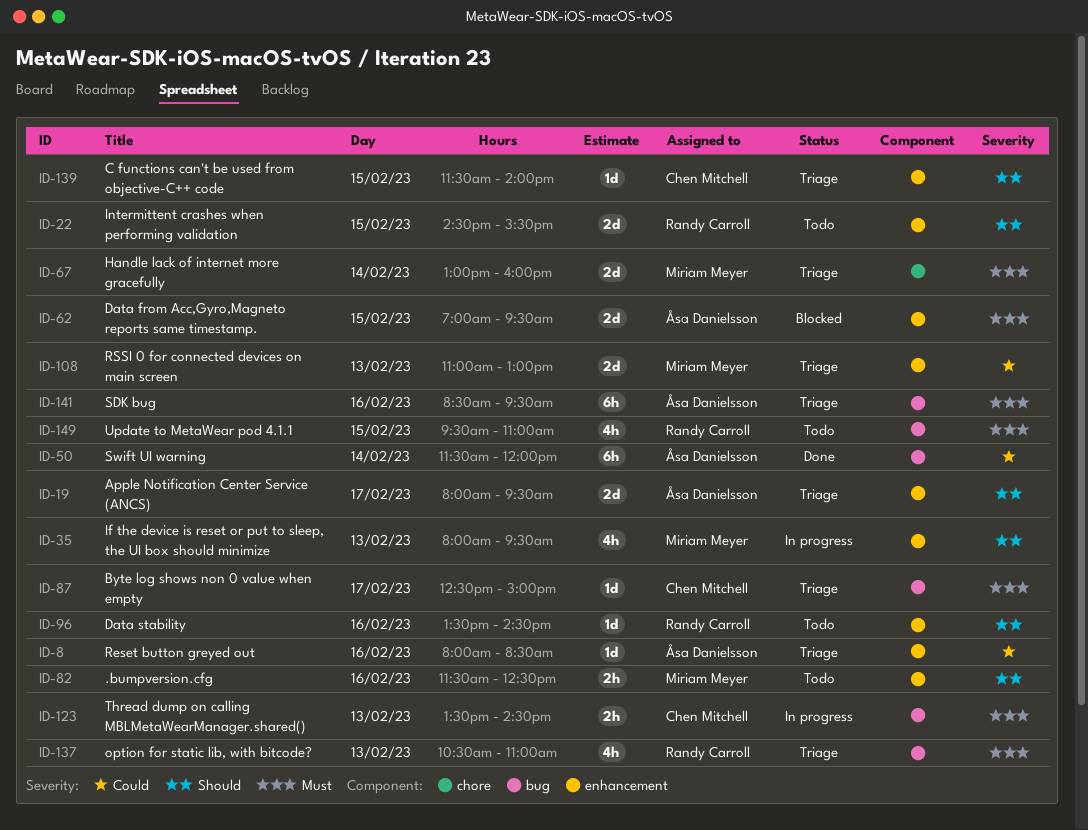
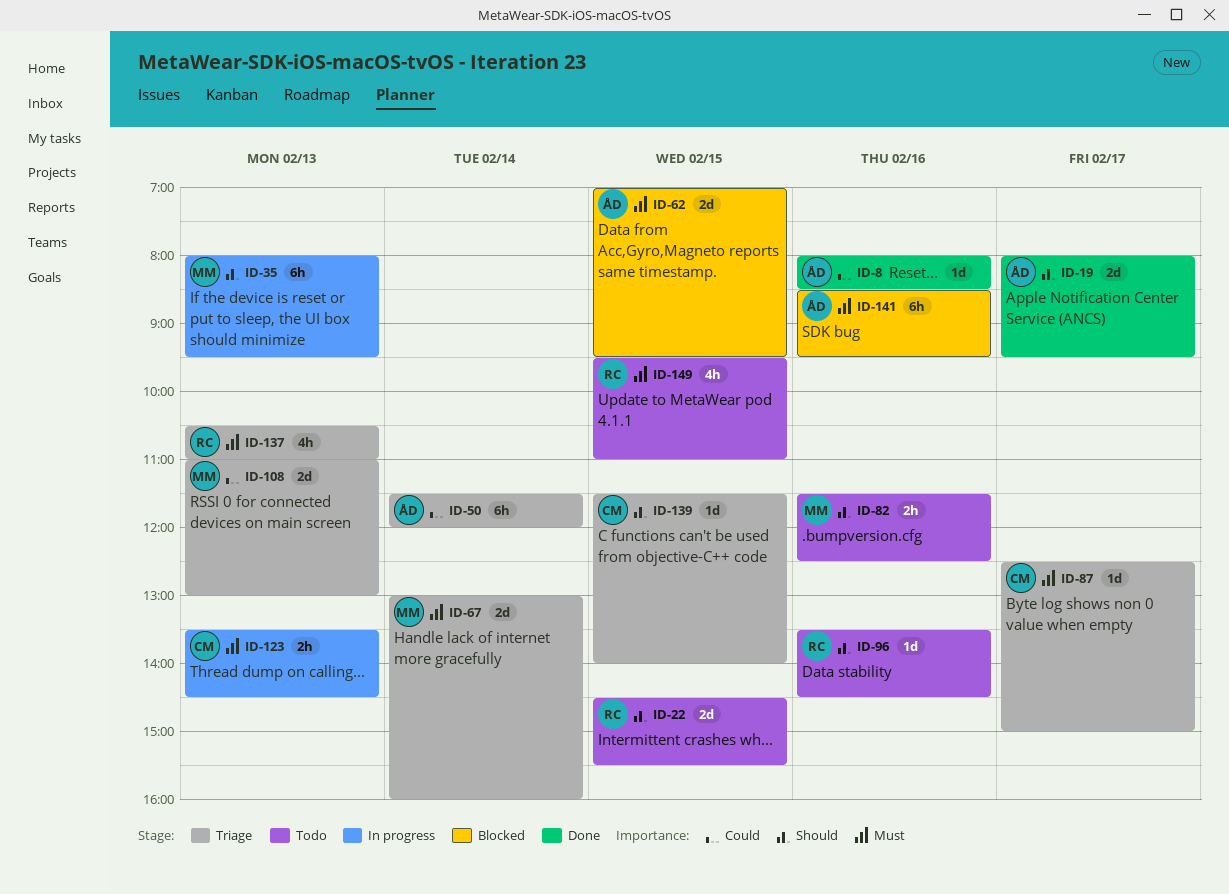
ID-8, status: Triage -> Done
ID-19, status: Triage -> Done
ID-35, estimate: 4h -> 6h
ID-50, status: Done -> Triage
ID-141, status: Triage -> Blocked

